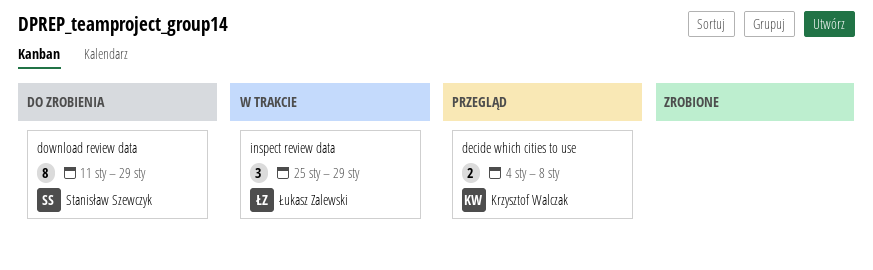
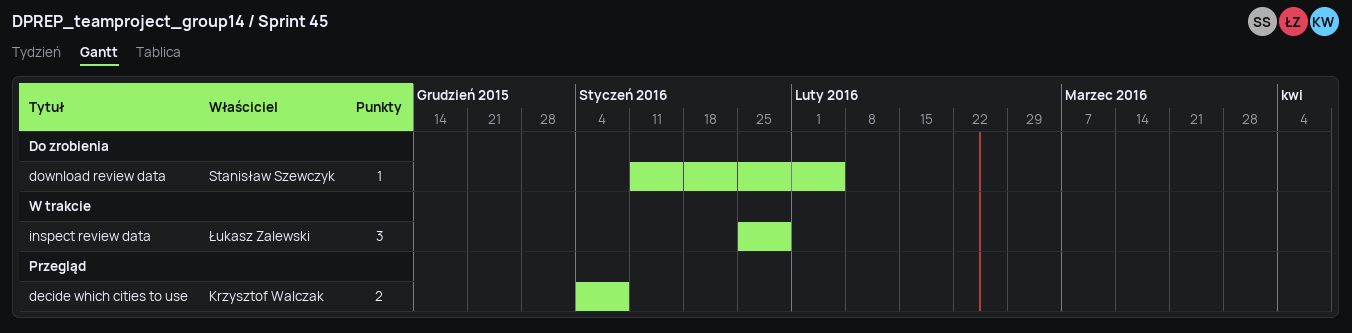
download review data, estimate: 8 -> 1
download review data, due: Jan 29 -> Feb 5

